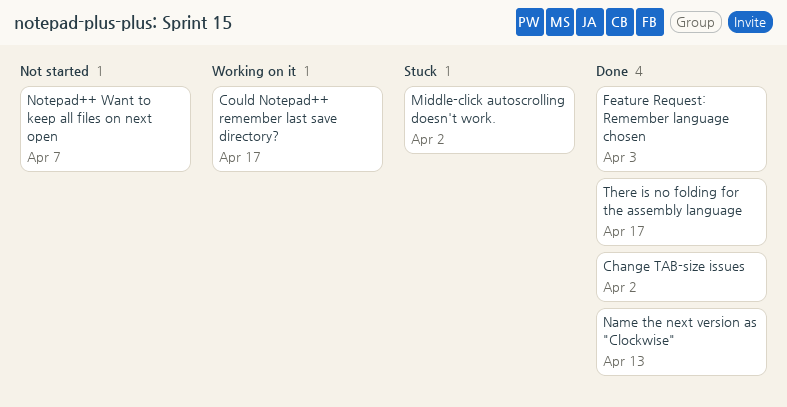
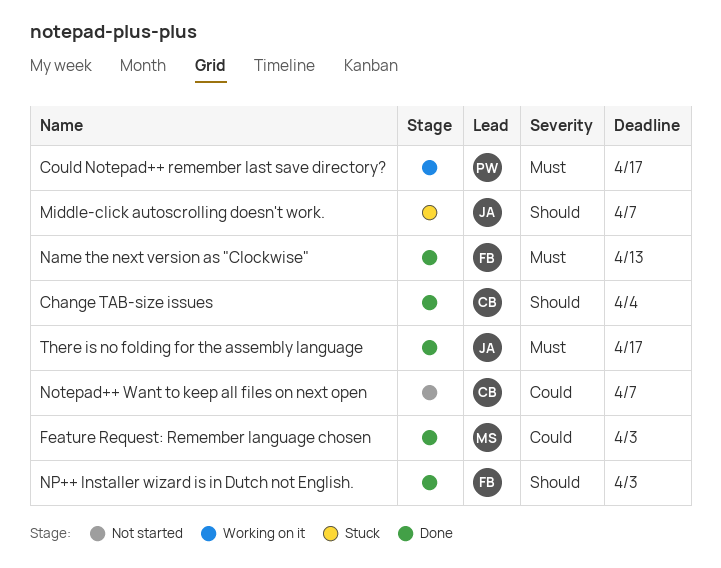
Change TAB-size issues, due: Apr 2 -> Apr 4
Middle-click autoscrolling doesn't work., due: Apr 2 -> Apr 7
NP++ Installer wizard is in Dutch not English.: none -> present

